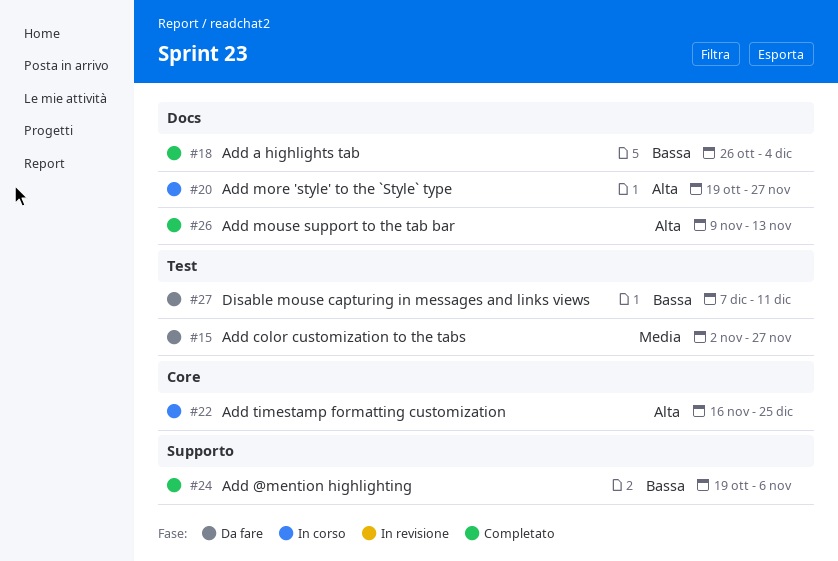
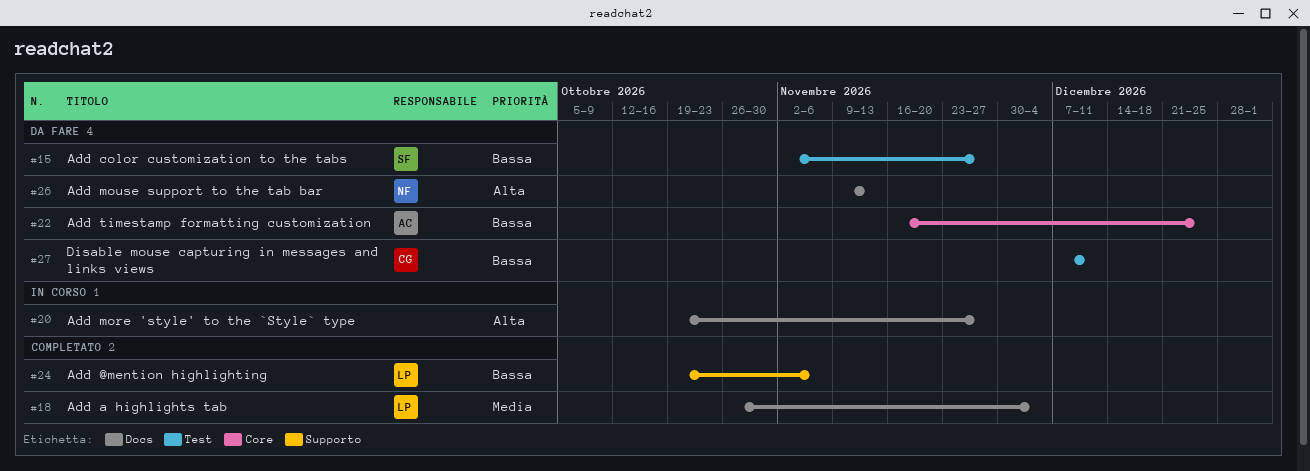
#15, priority: Media -> Bassa
#18, priority: Bassa -> Media
#22, status: In corso -> Da fare
#22, priority: Alta -> Bassa
#26, status: Completato -> Da fare

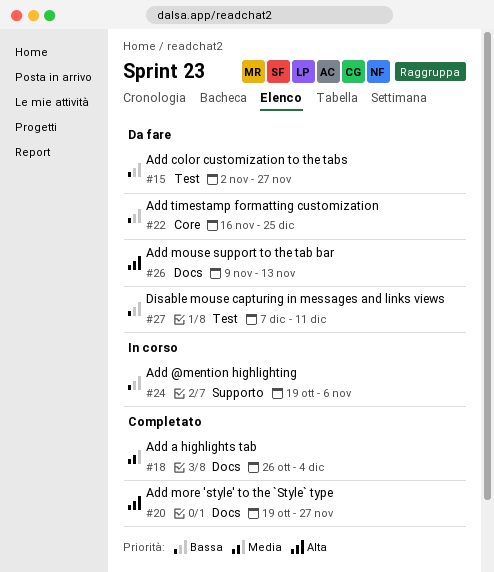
#20, status: In corso -> Completato
#24, status: Completato -> In corso

